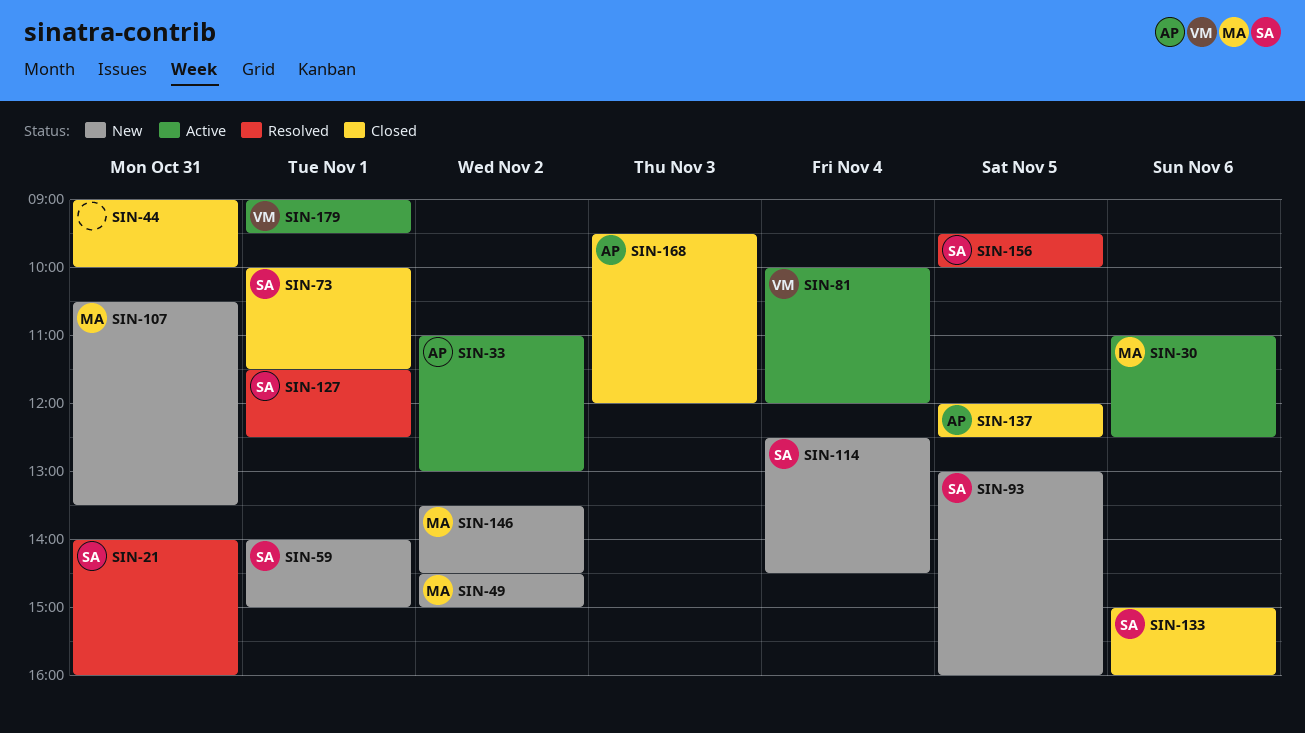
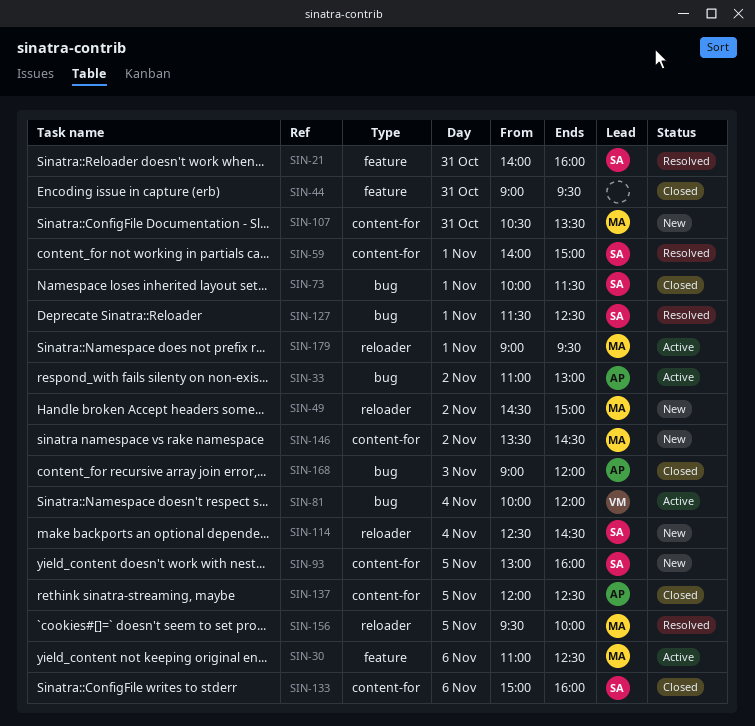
SIN-44, ends: 10:00 -> 09:30
SIN-59, status: New -> Resolved
SIN-156, owner: SA -> MA
SIN-168, begins: 09:30 -> 09:00
SIN-179, owner: VM -> MA

